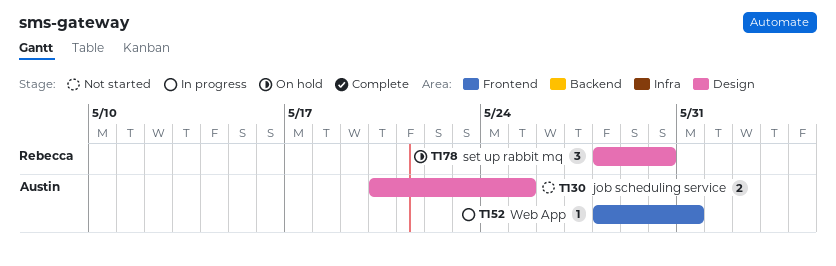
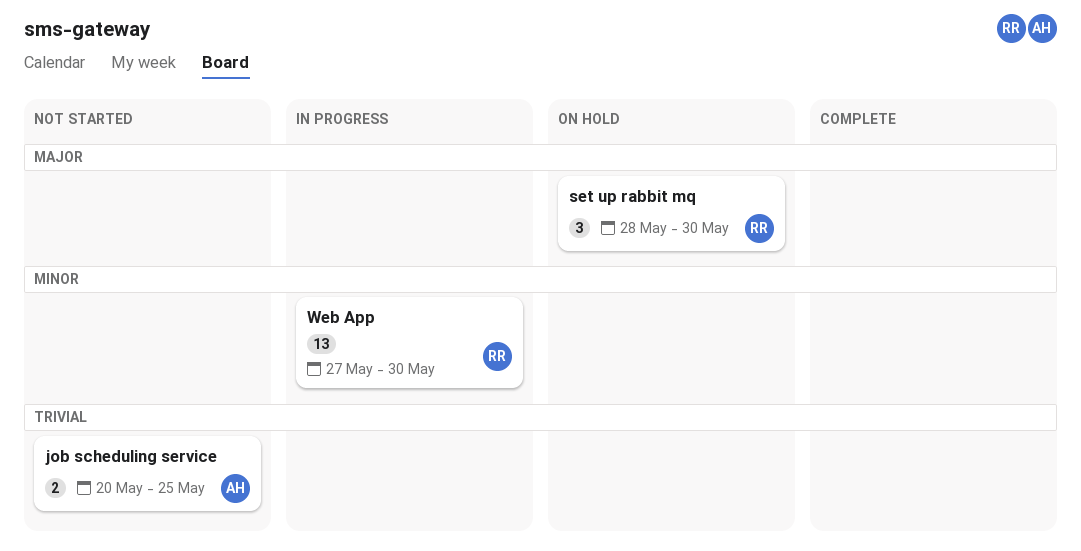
Web App, owner: Austin -> Rebecca
Web App, estimate: 1 -> 13
Web App, start: May 28 -> May 27
Web App, due: May 31 -> May 30

